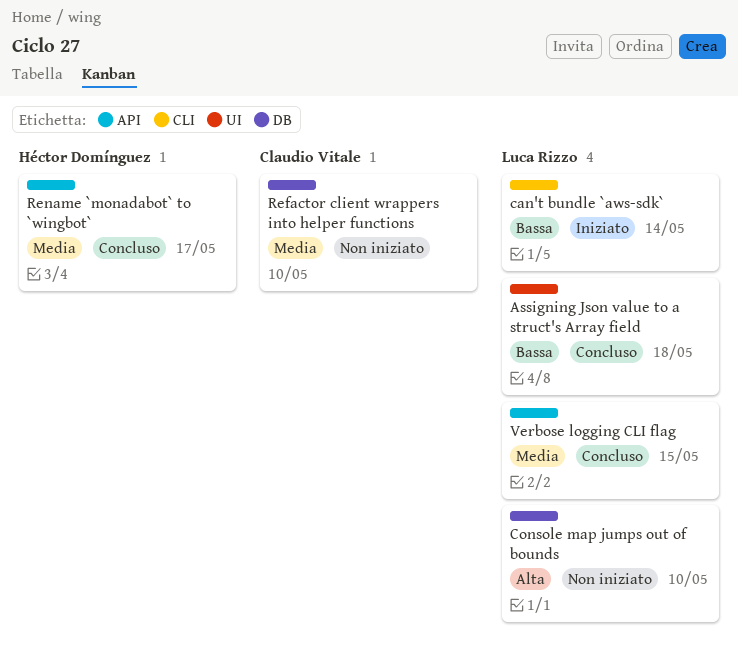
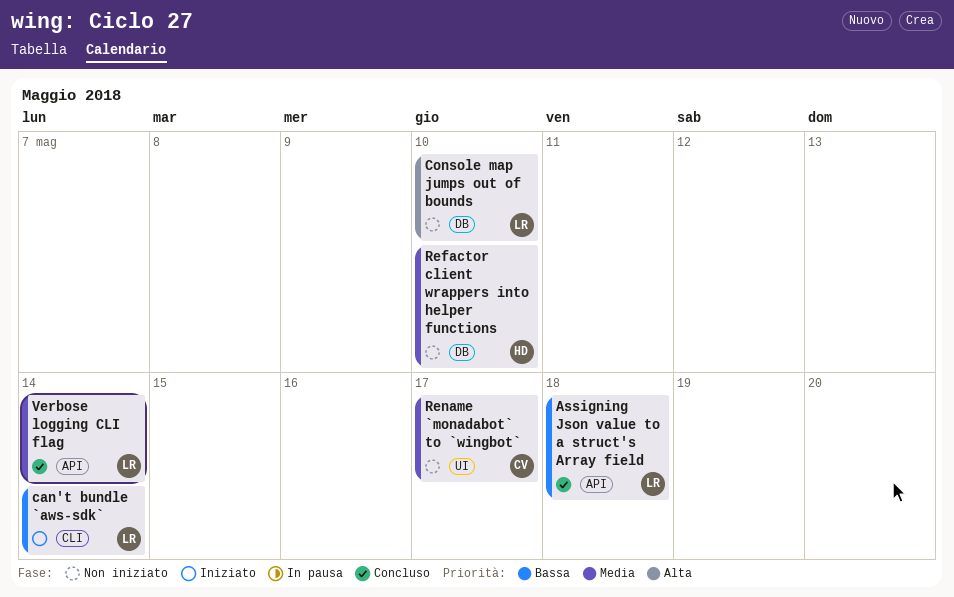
Assigning Json value to a struct's Array field, label: UI -> API
Refactor client wrappers into helper functions, owner: Claudio Vitale -> Héctor Domínguez
Rename `monadabot` to `wingbot`, status: Concluso -> Non iniziato
Rename `monadabot` to `wingbot`, owner: Héctor Domínguez -> Claudio Vitale
Rename `monadabot` to `wingbot`, label: API -> UI
Verbose logging CLI flag, due: May 15 -> May 14

